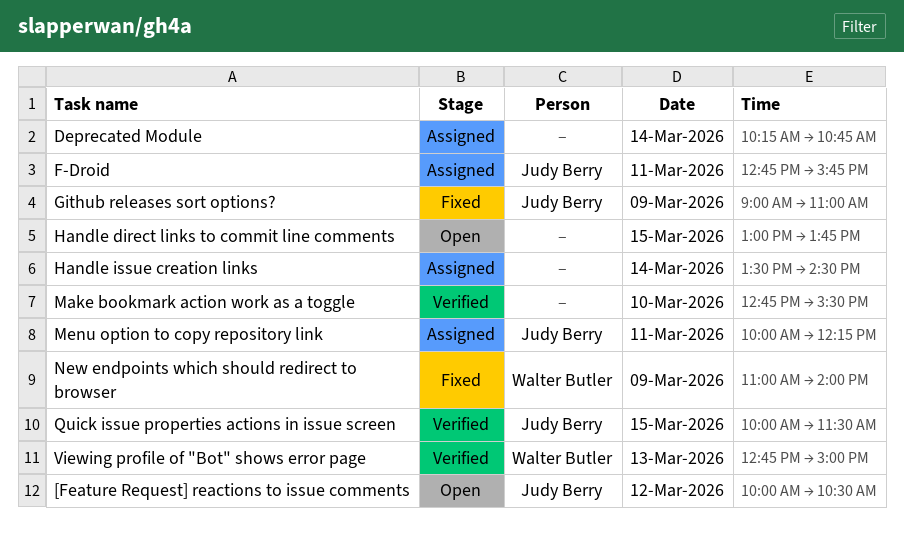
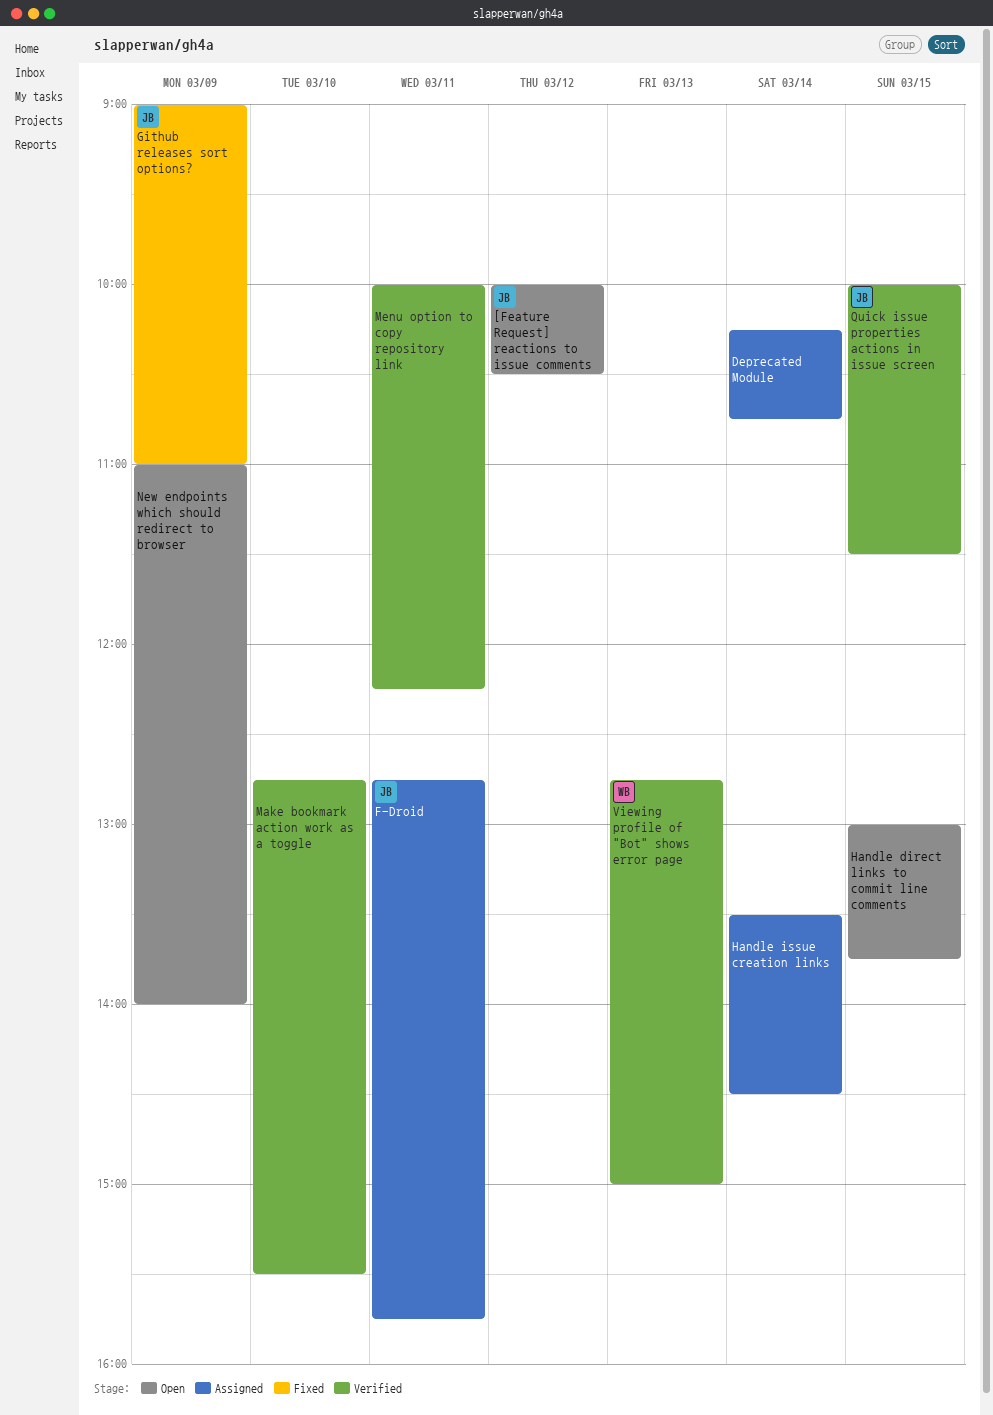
Menu option to copy repository link, status: Assigned -> Verified
Menu option to copy repository link, owner: Judy Berry -> none
New endpoints which should redirect to browser, status: Fixed -> Open
New endpoints which should redirect to browser, owner: Walter Butler -> none

